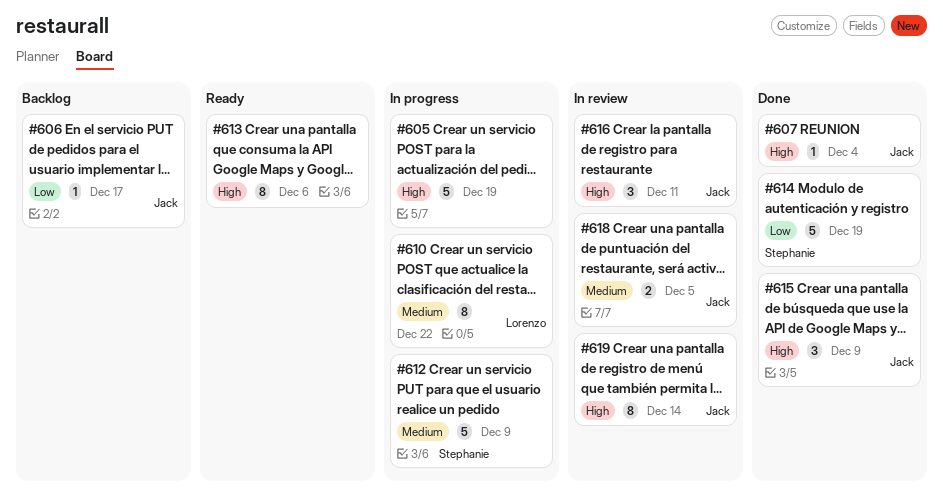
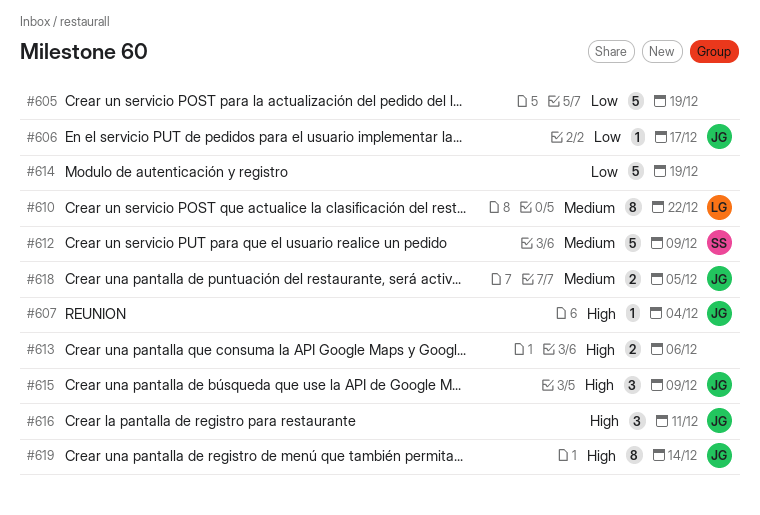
#605, priority: High -> Low
#613, estimate: 8 -> 2
#614, owner: Stephanie -> none

